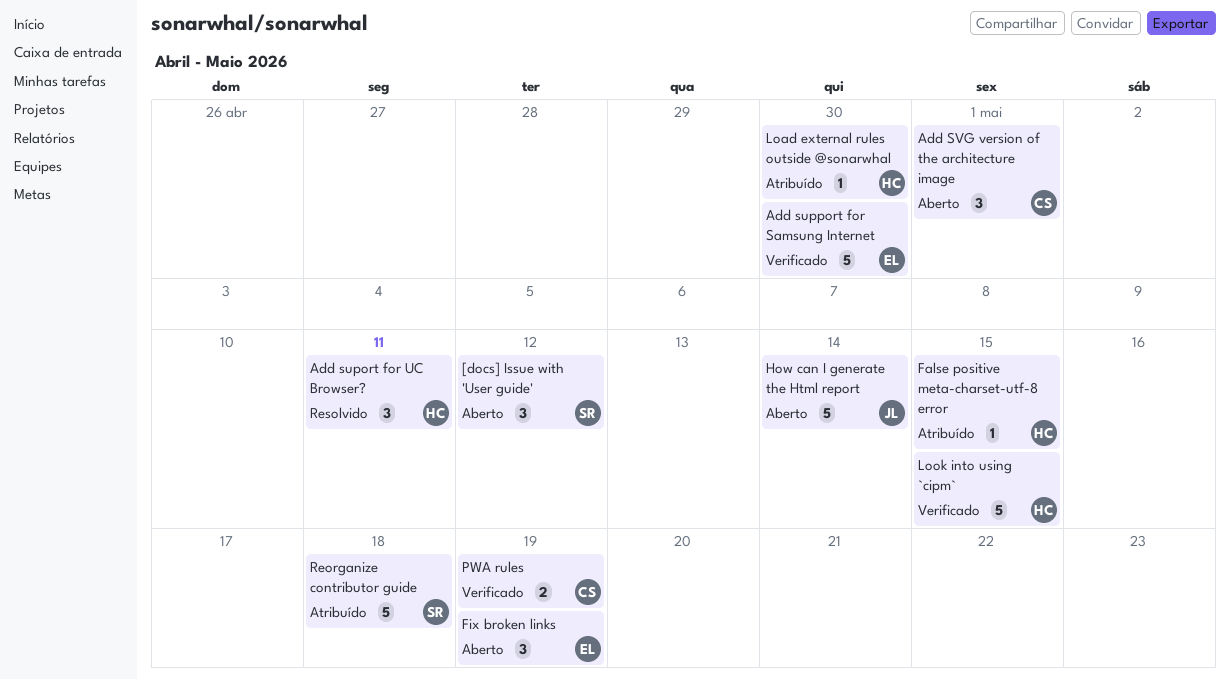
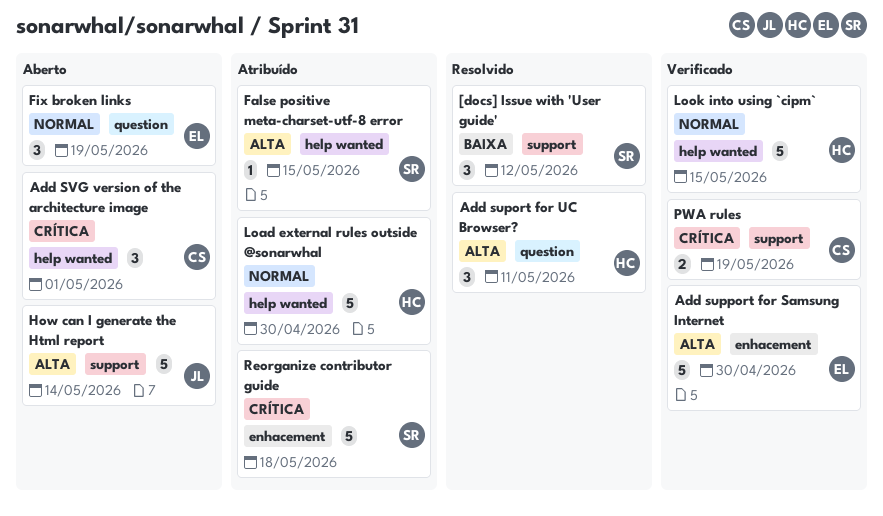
[docs] Issue with 'User guide', status: Aberto -> Resolvido
False positive meta-charset-utf-8 error, owner: HC -> SR
Load external rules outside @sonarwhal, estimate: 1 -> 5

